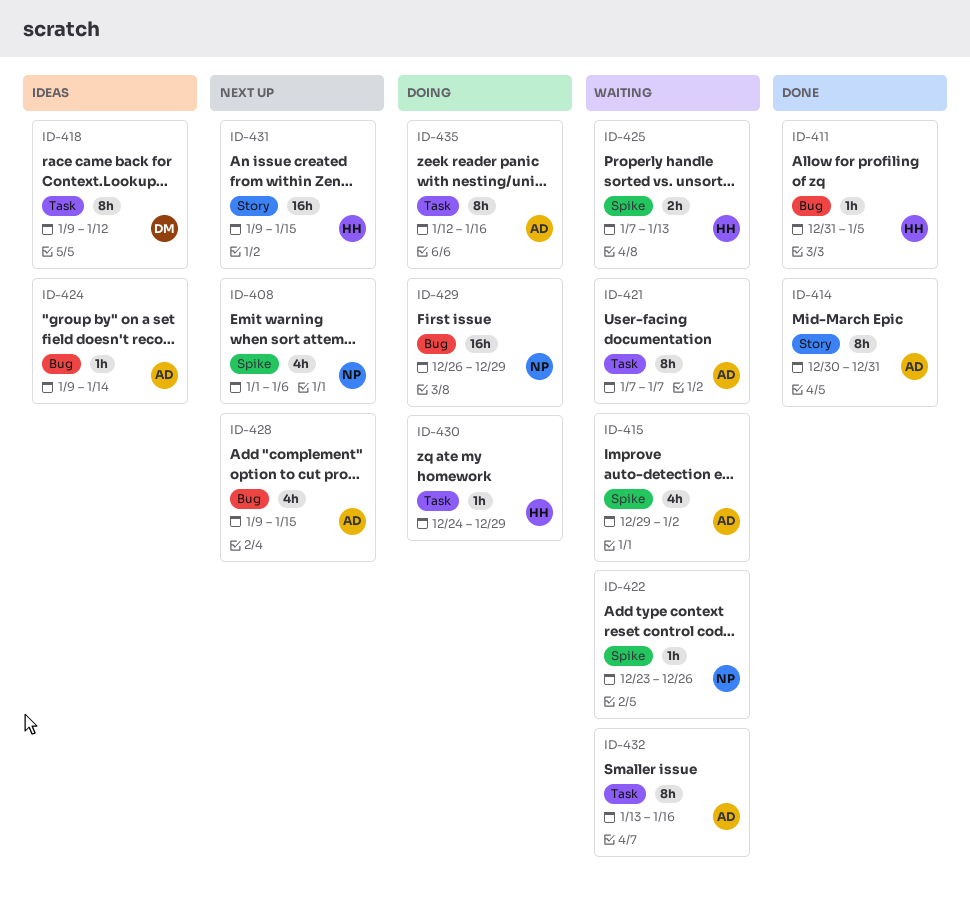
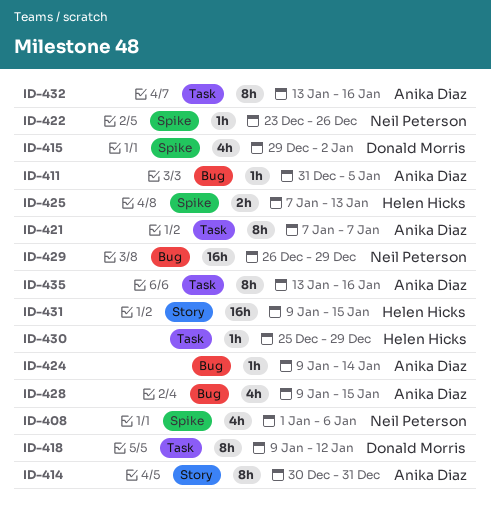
ID-411, owner: Helen Hicks -> Anika Diaz
ID-415, owner: Anika Diaz -> Donald Morris
ID-430, start: Dec 24 -> Dec 25
ID-435, start: Jan 12 -> Jan 13

